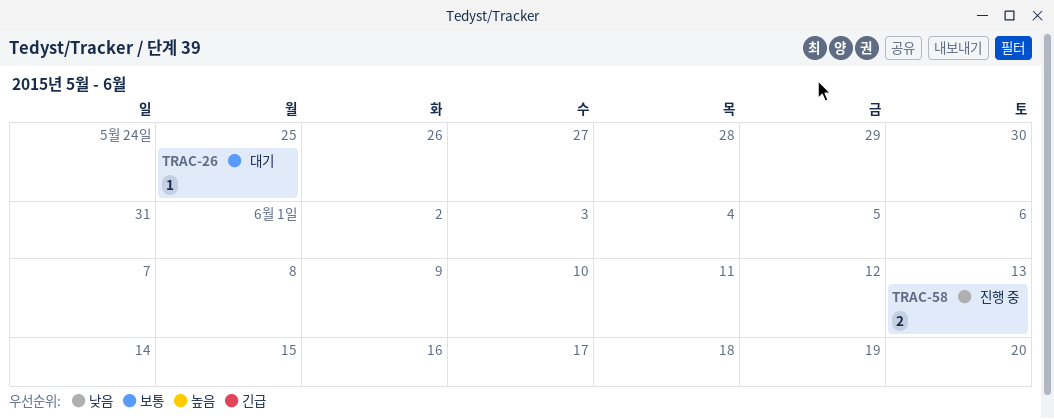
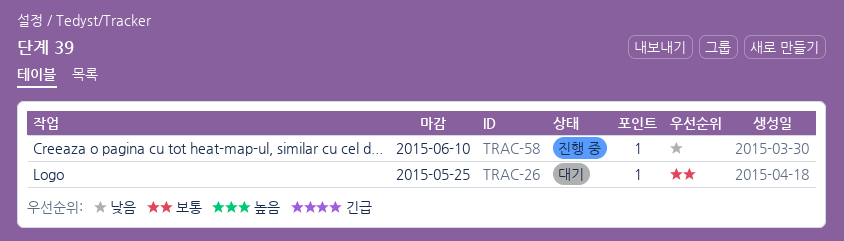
TRAC-58, estimate: 2 -> 1
TRAC-58, due: Jun 13 -> Jun 10

